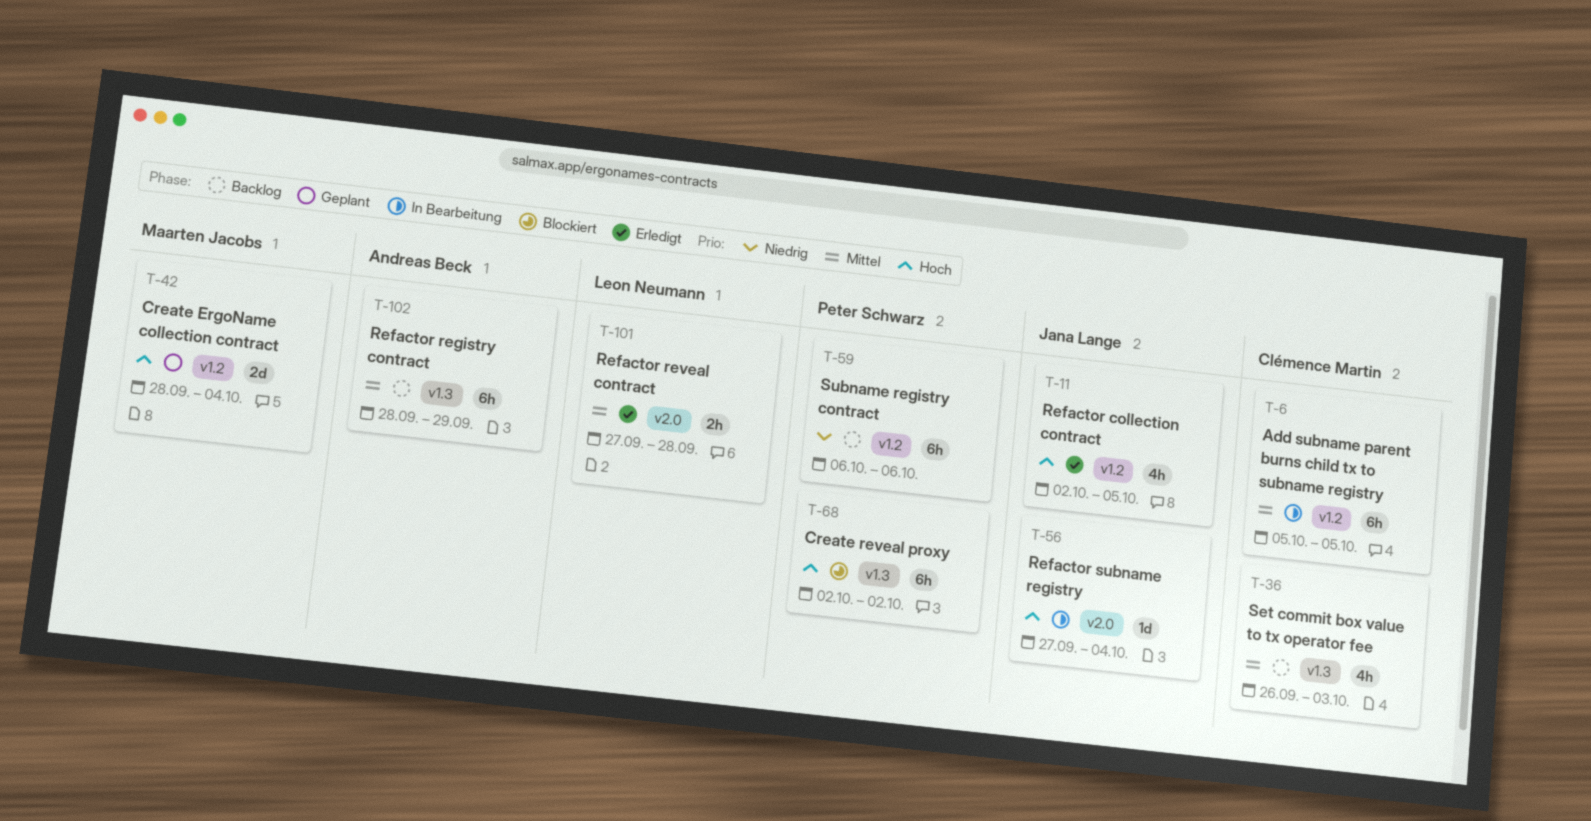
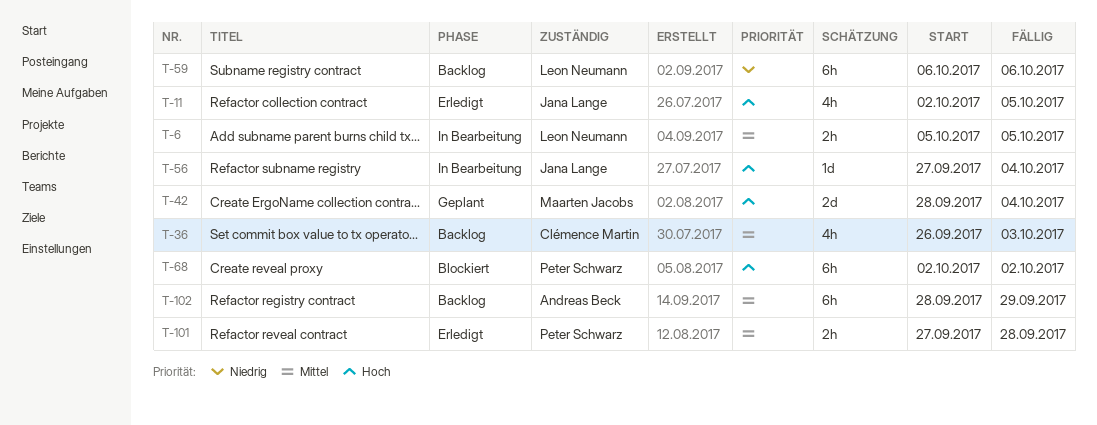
T-6, owner: Clémence Martin -> Leon Neumann
T-6, estimate: 6h -> 2h
T-59, owner: Peter Schwarz -> Leon Neumann
T-101, owner: Leon Neumann -> Peter Schwarz

